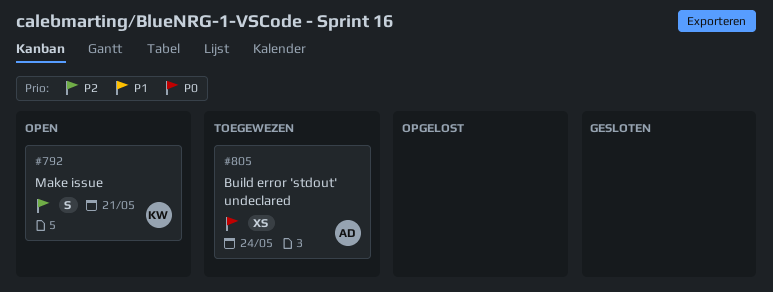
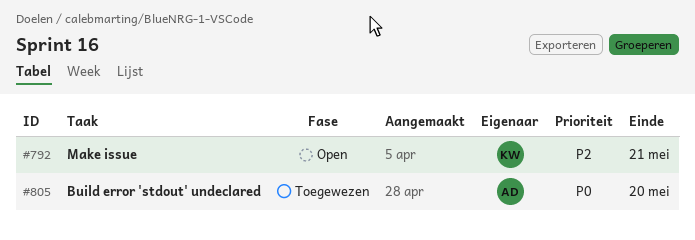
#805, due: May 24 -> May 20

